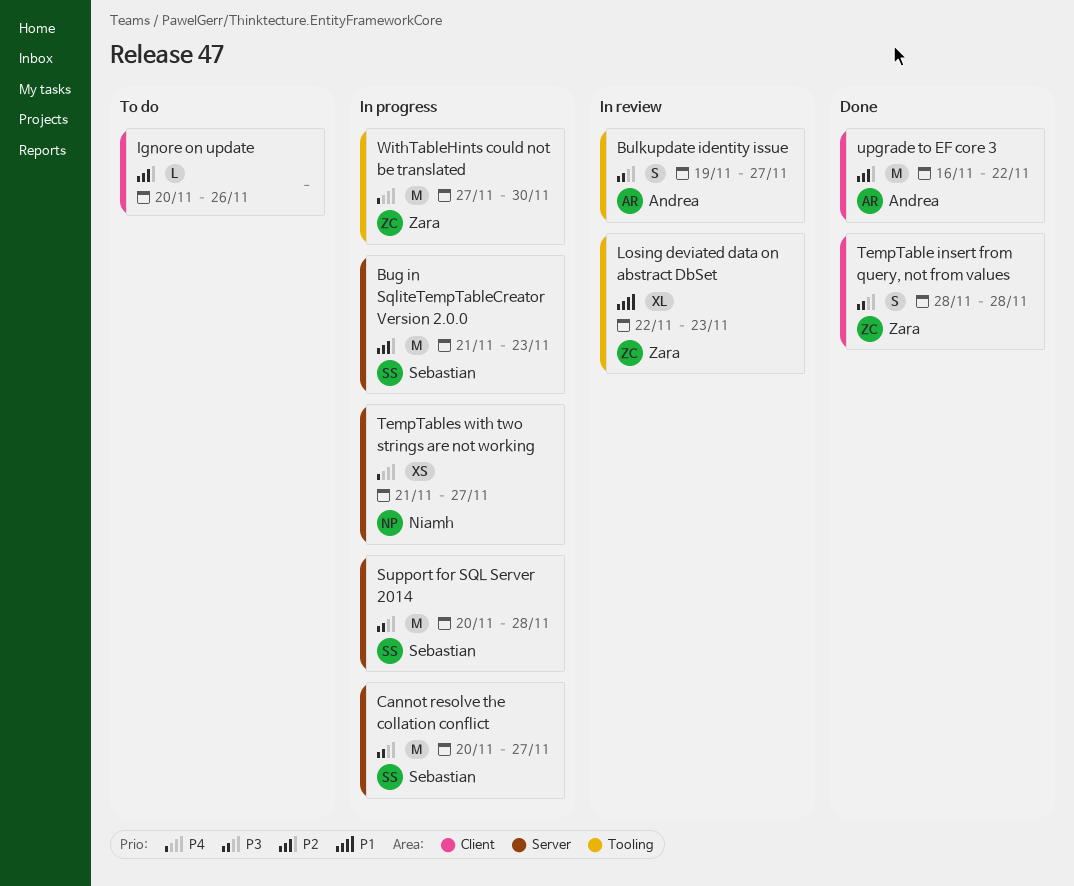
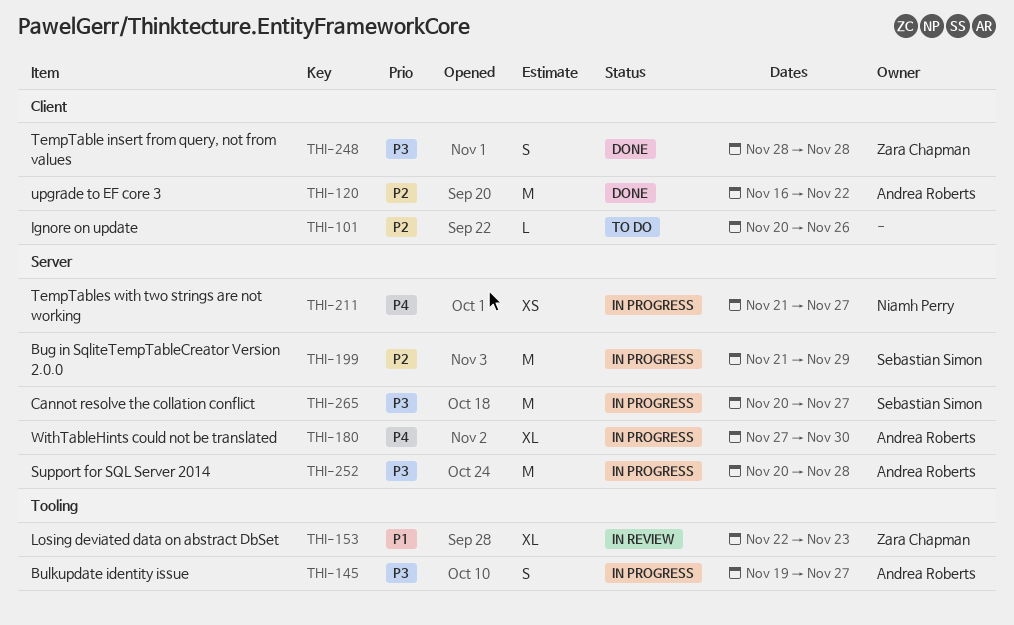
Bug in SqliteTempTableCreator Version 2.0.0, due: Nov 23 -> Nov 29
Bulkupdate identity issue, status: In review -> In progress
Support for SQL Server 2014, owner: Sebastian Simon -> Andrea Roberts
WithTableHints could not be translated, owner: Zara Chapman -> Andrea Roberts
WithTableHints could not be translated, label: Tooling -> Server
WithTableHints could not be translated, estimate: M -> XL

